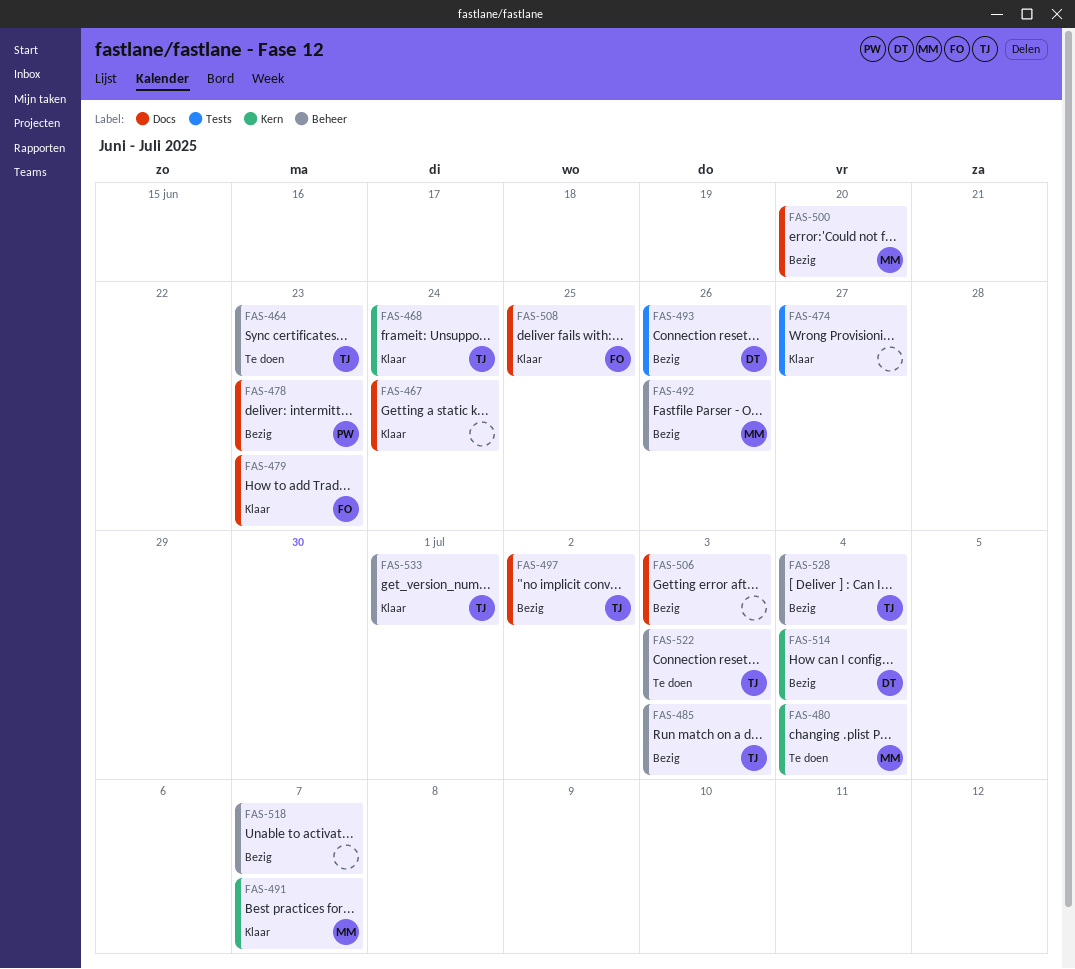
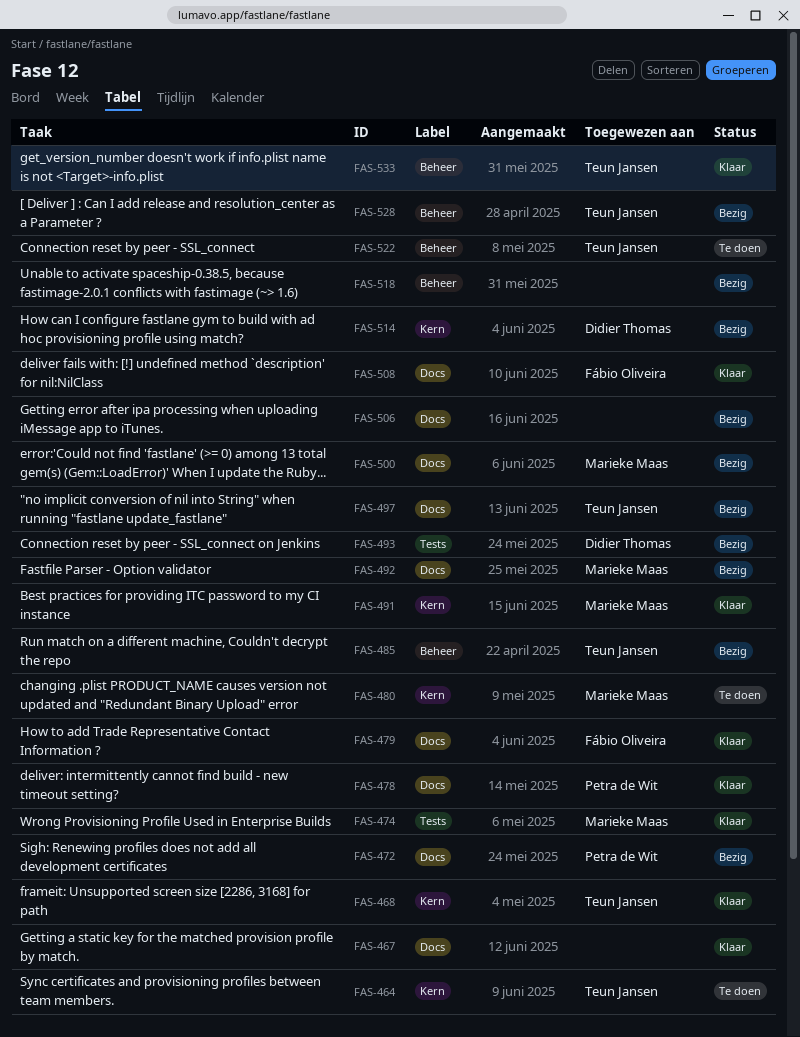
FAS-464, label: Beheer -> Kern
FAS-472: none -> present
FAS-474, owner: none -> Marieke Maas
FAS-478, status: Bezig -> Klaar
FAS-492, label: Beheer -> Docs

